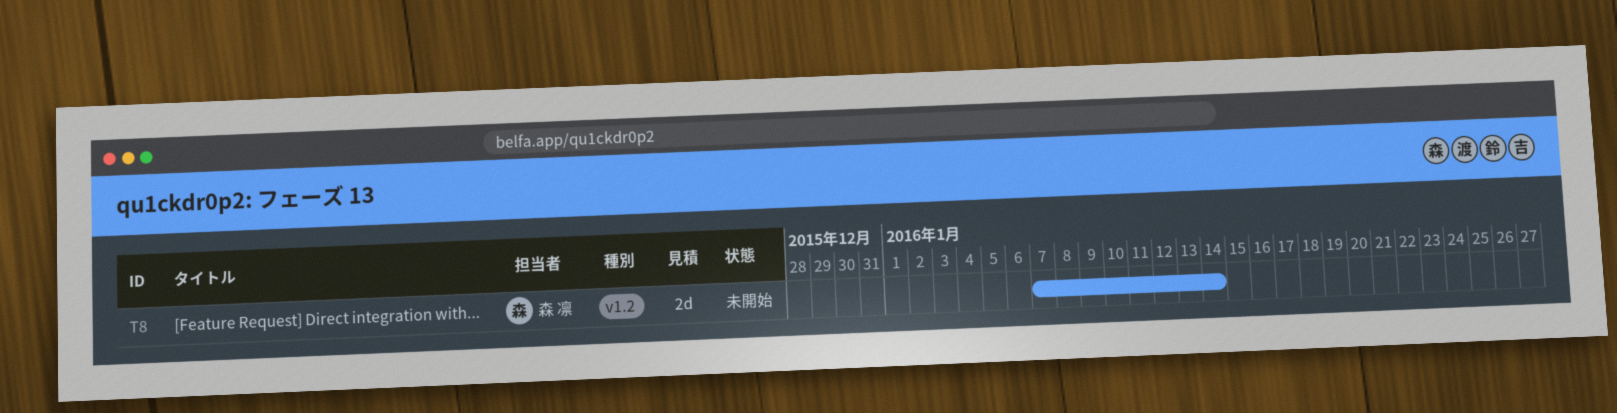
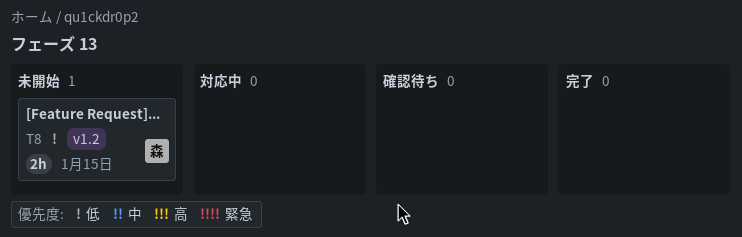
T8, estimate: 2d -> 2h
T8, due: Jan 14 -> Jan 15

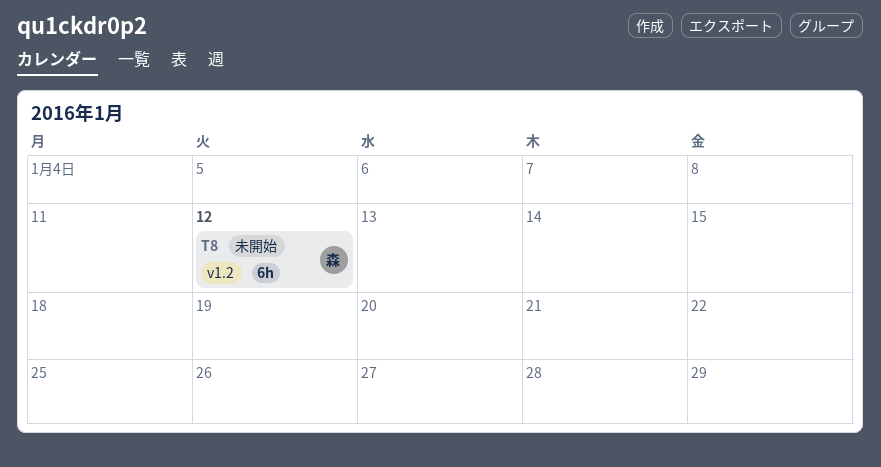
T8, estimate: 2h -> 6h
T8, due: Jan 15 -> Jan 12

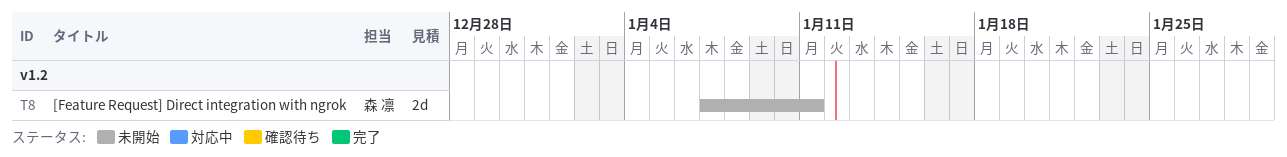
T8, estimate: 6h -> 2d
T8, due: Jan 12 -> Jan 11

